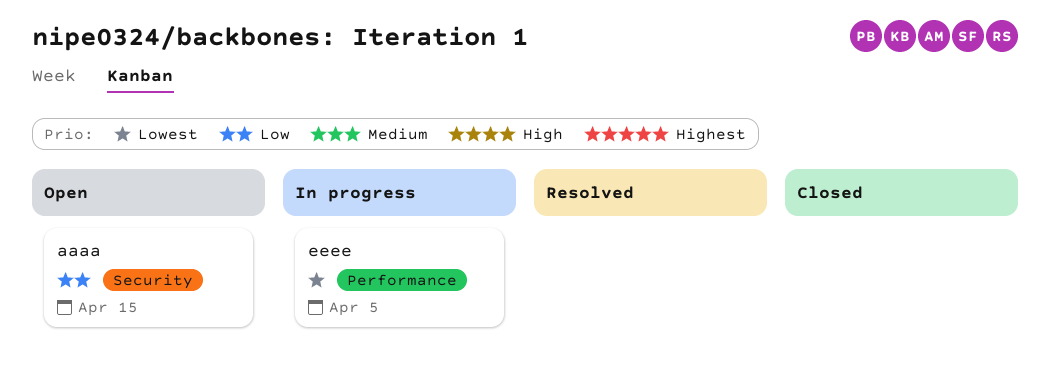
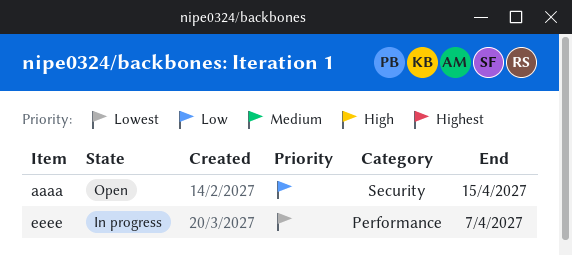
eeee, due: Apr 5 -> Apr 7

